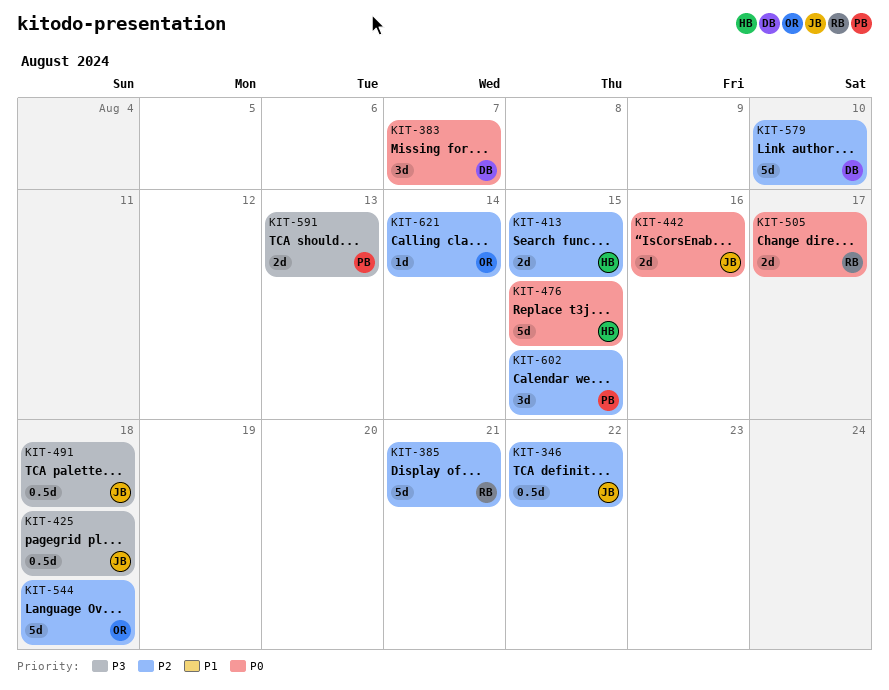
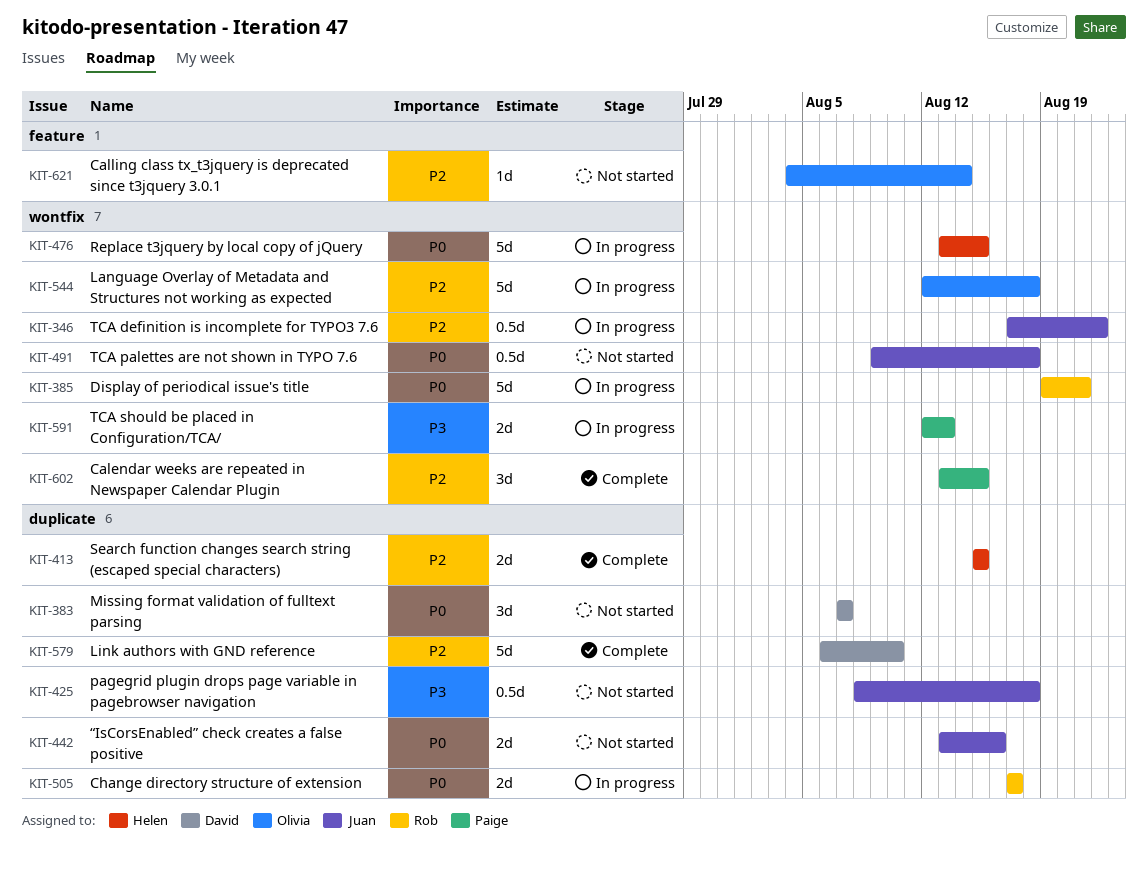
KIT-385, priority: P2 -> P0
KIT-491, priority: P3 -> P0

